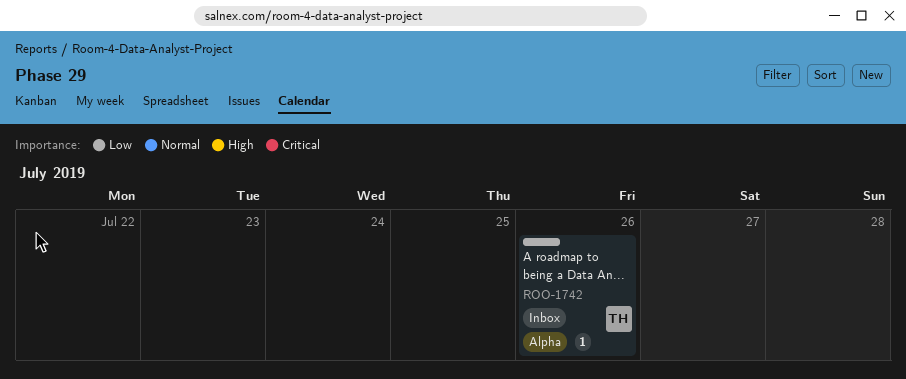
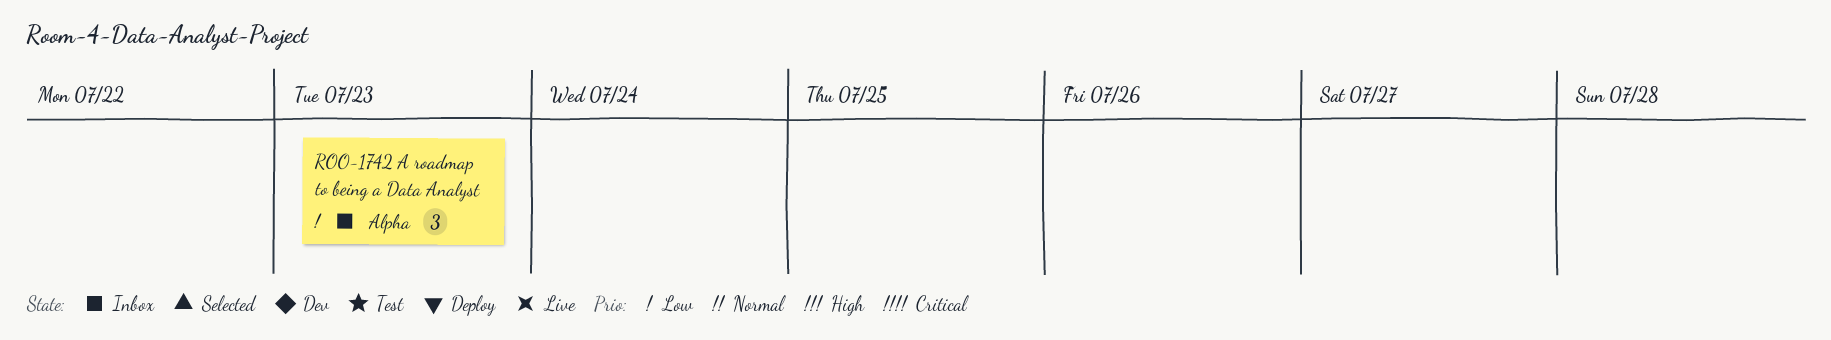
ROO-1742, estimate: 1 -> 3
ROO-1742, due: Jul 26 -> Jul 23

